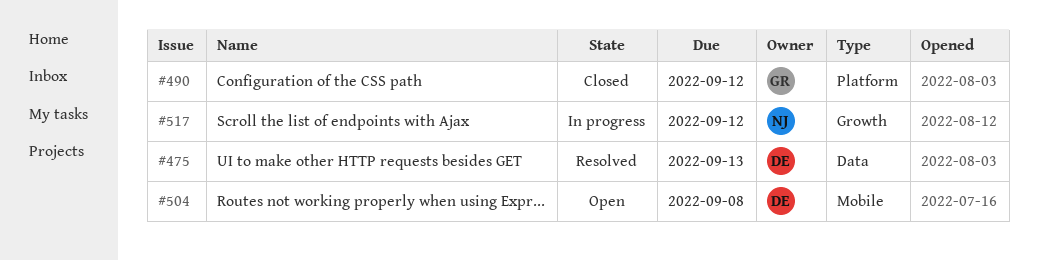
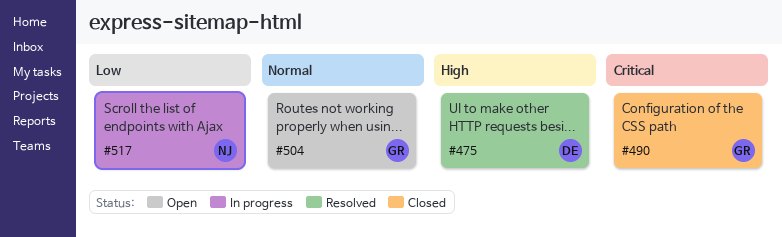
#504, owner: DE -> GR

